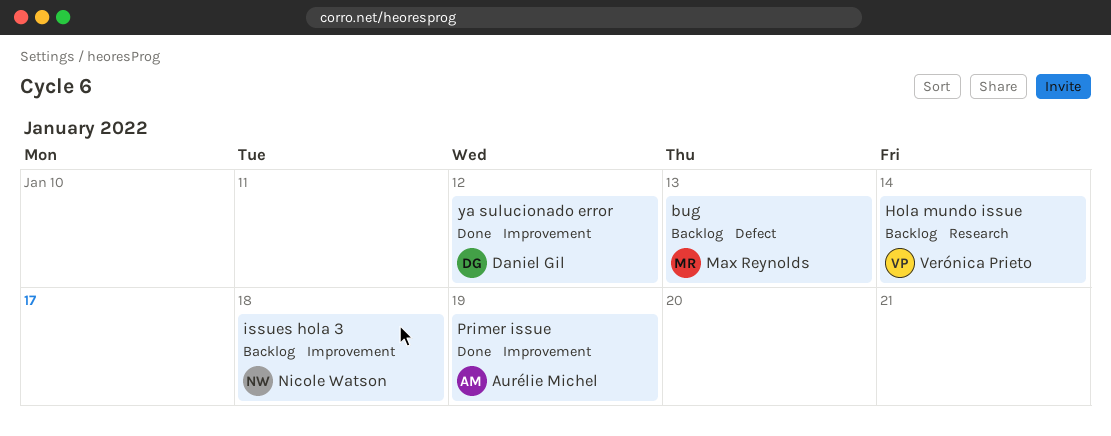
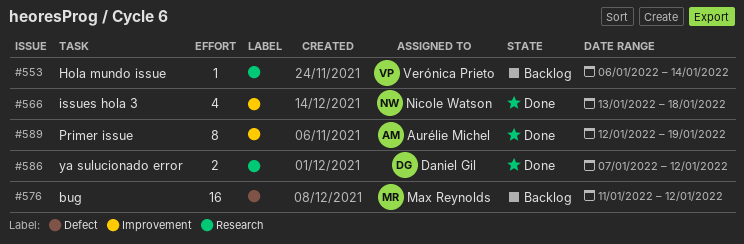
bug, due: Jan 13 -> Jan 12
issues hola 3, status: Backlog -> Done
ya sulucionado error, label: Improvement -> Research

